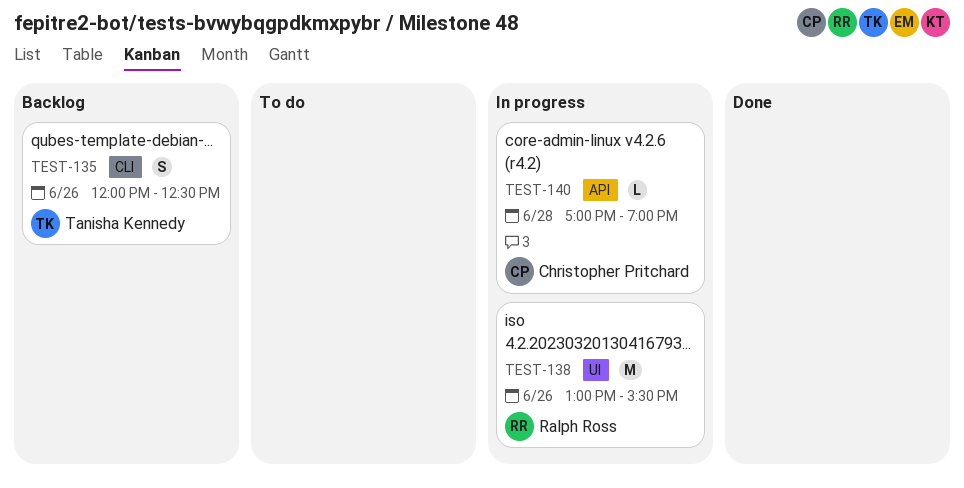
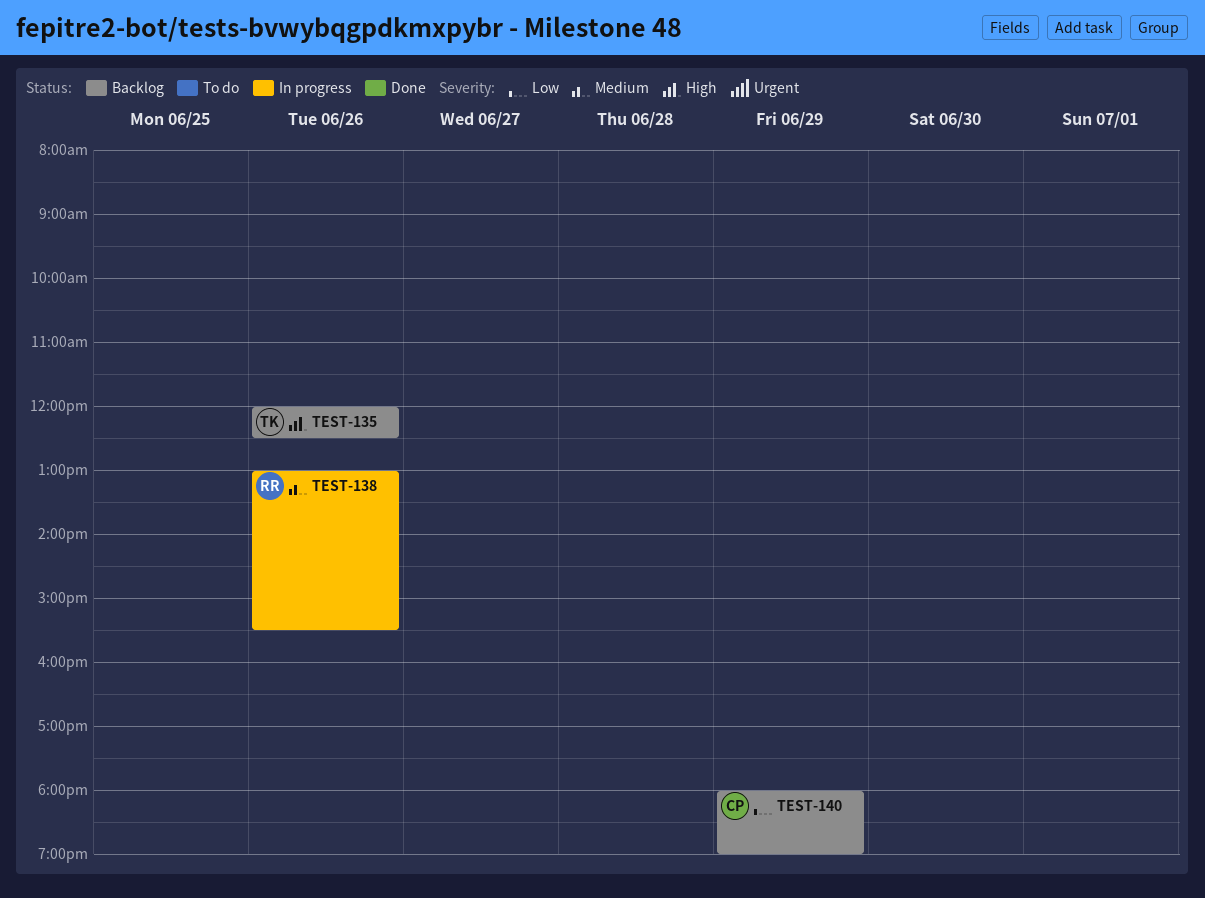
TEST-140, status: In progress -> Backlog
TEST-140, day: Jun 28 -> Jun 29
TEST-140, begins: 17:00 -> 18:00

